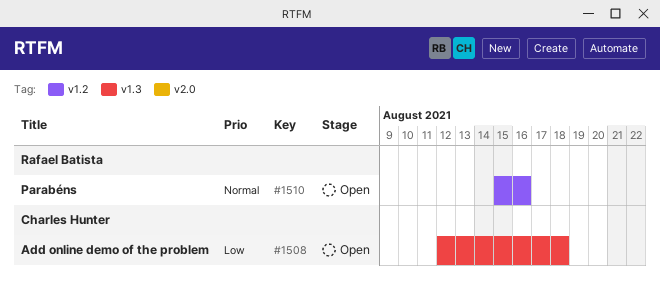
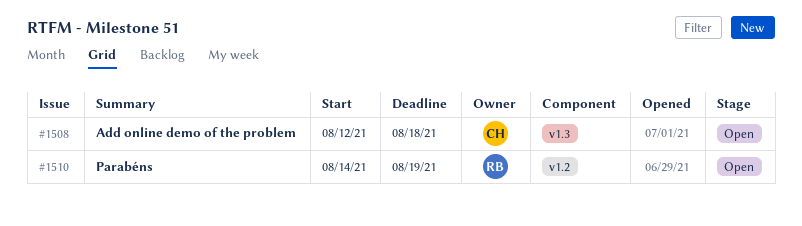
#1510, start: Aug 15 -> Aug 14
#1510, due: Aug 16 -> Aug 19

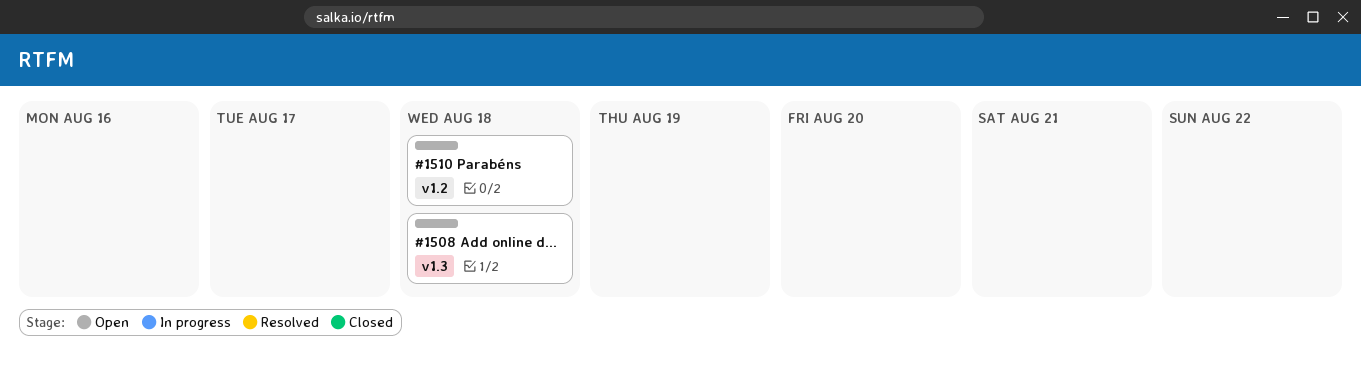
#1510, due: Aug 19 -> Aug 18

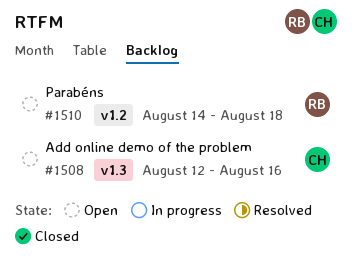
#1508, due: Aug 18 -> Aug 16

